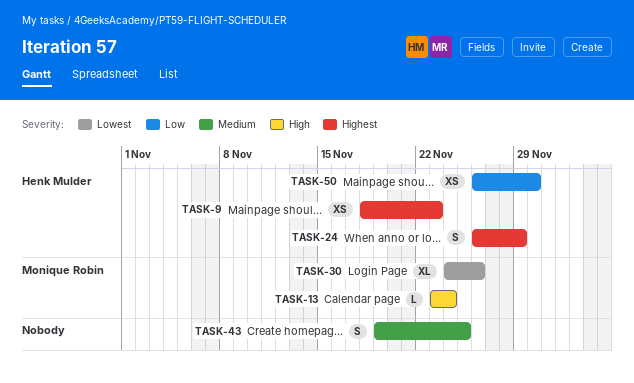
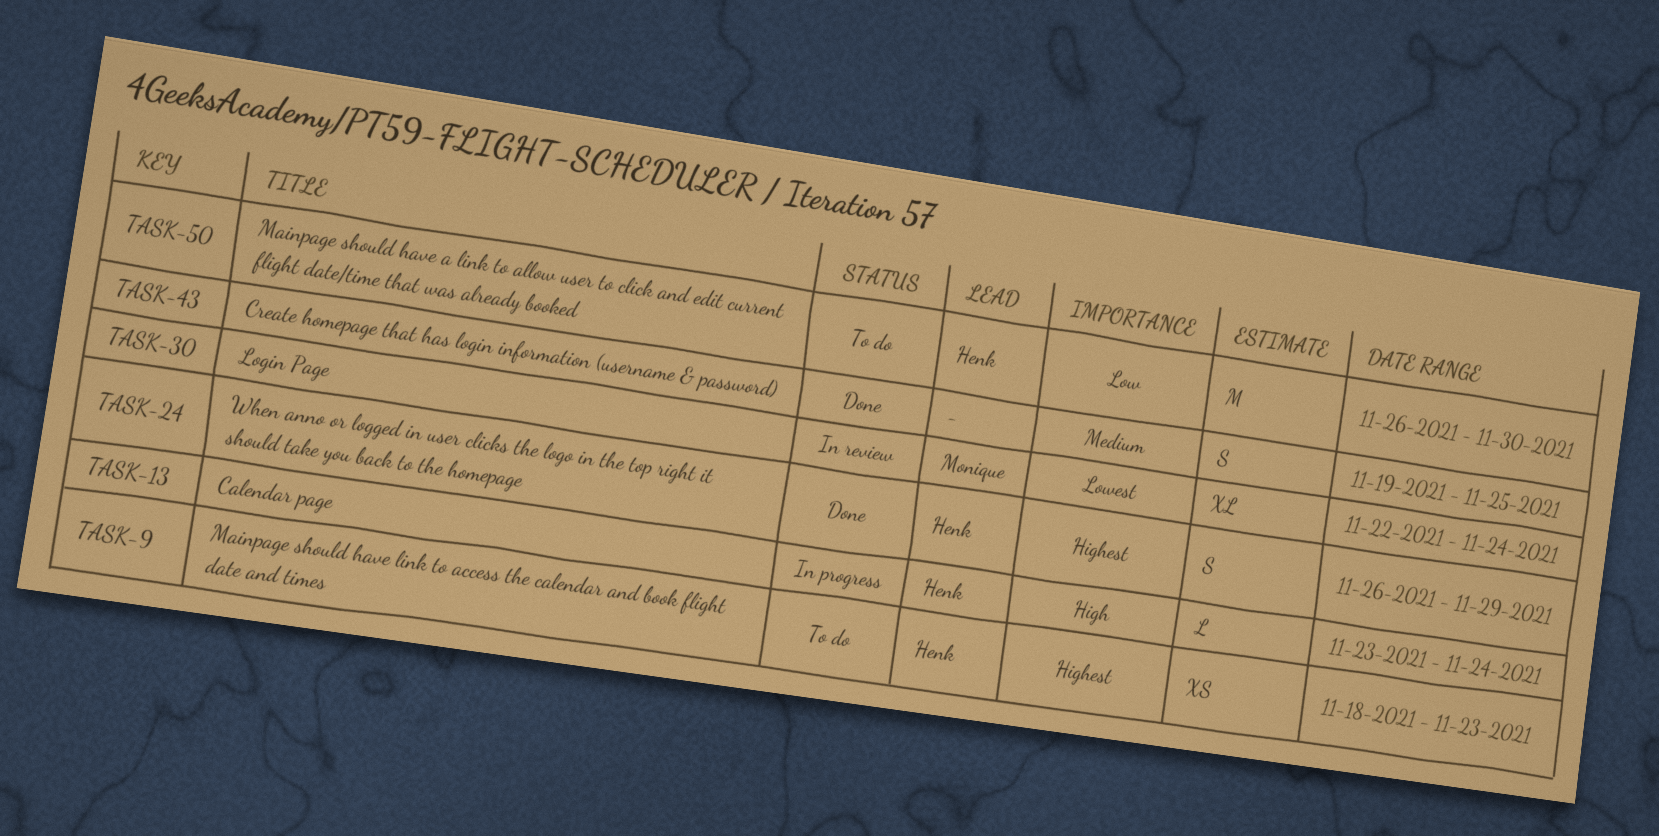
TASK-13, owner: Monique Robin -> Henk Mulder
TASK-30, start: Nov 24 -> Nov 22
TASK-30, due: Nov 26 -> Nov 24
TASK-50, estimate: XS -> M

